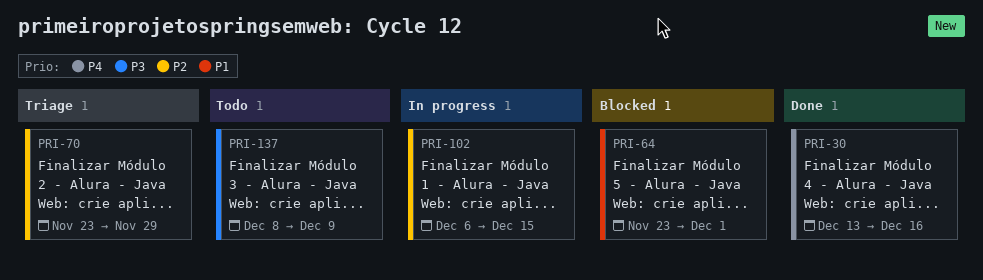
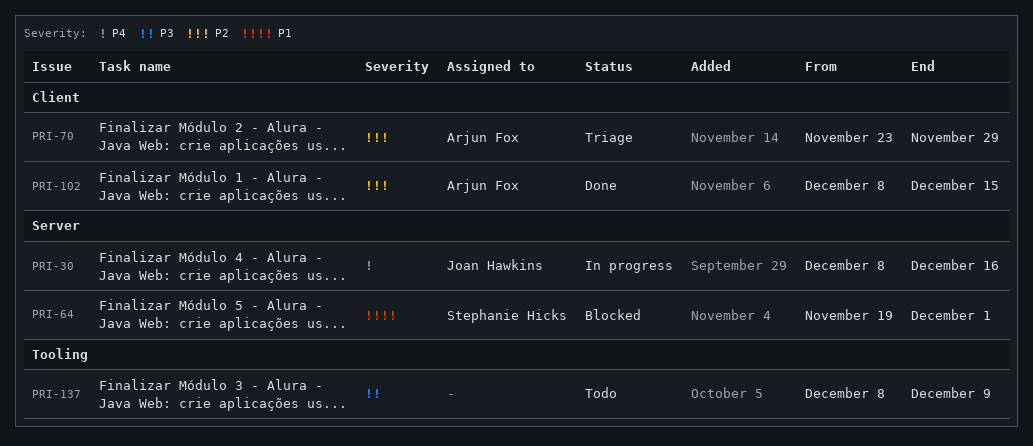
PRI-30, status: Done -> In progress
PRI-30, start: Dec 13 -> Dec 8
PRI-64, start: Nov 23 -> Nov 19
PRI-102, status: In progress -> Done
PRI-102, start: Dec 6 -> Dec 8

